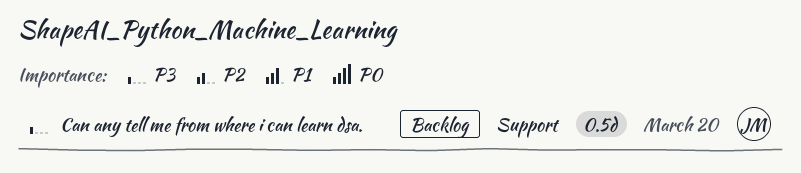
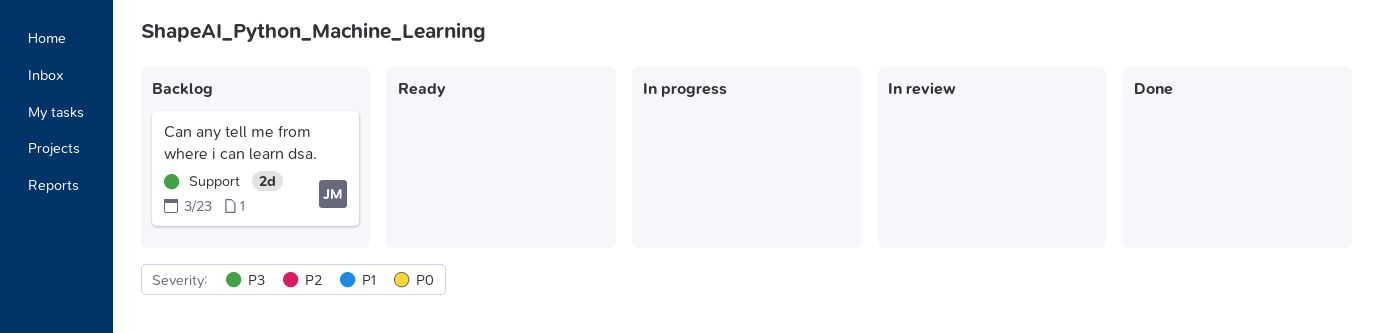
Can any tell me from where i can learn dsa., estimate: 0.5d -> 2d
Can any tell me from where i can learn dsa., due: Mar 20 -> Mar 23

